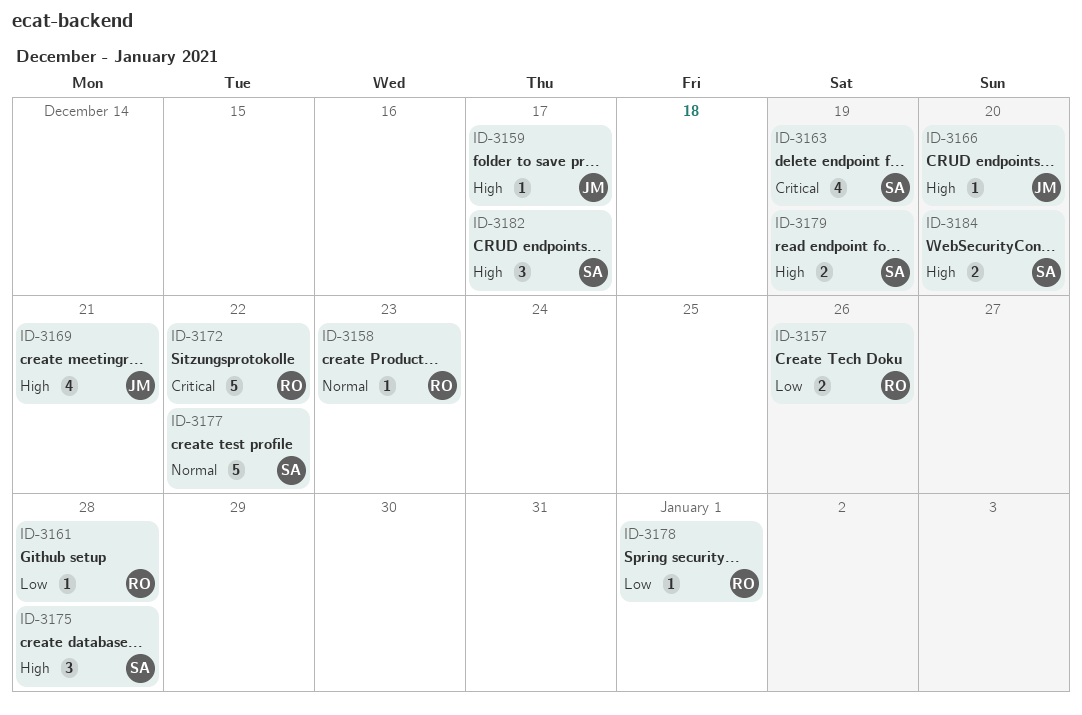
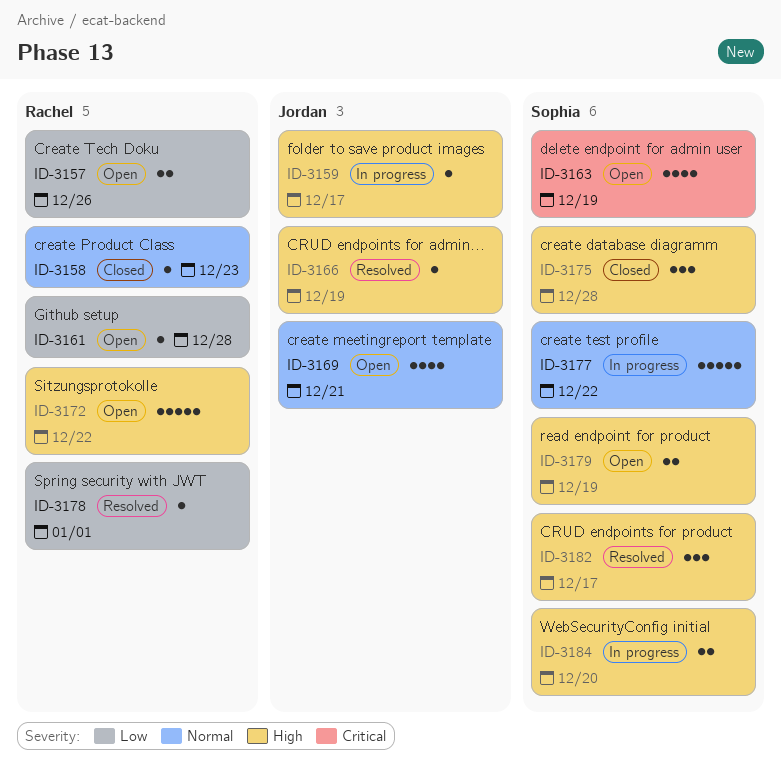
ID-3166, due: Dec 20 -> Dec 19
ID-3169, priority: High -> Normal
ID-3172, priority: Critical -> High

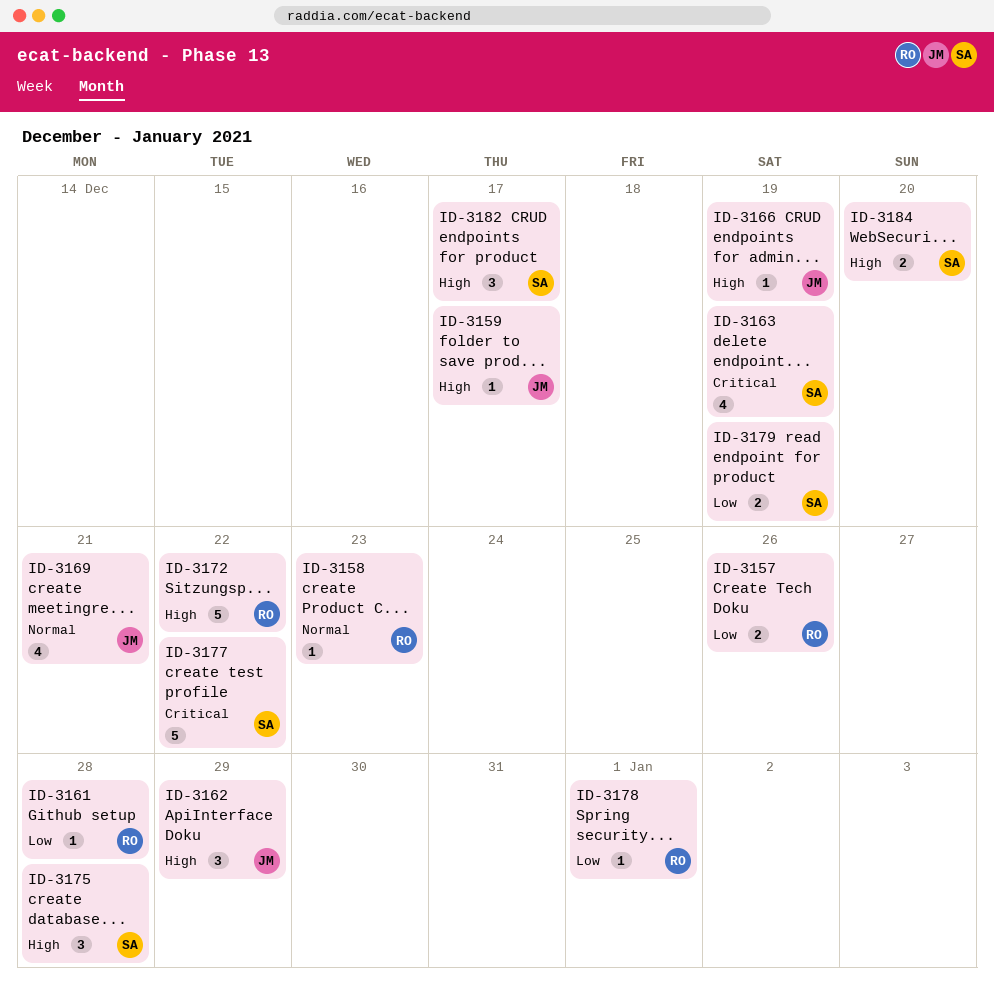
ID-3162: none -> present
ID-3177, priority: Normal -> Critical
ID-3179, priority: High -> Low

